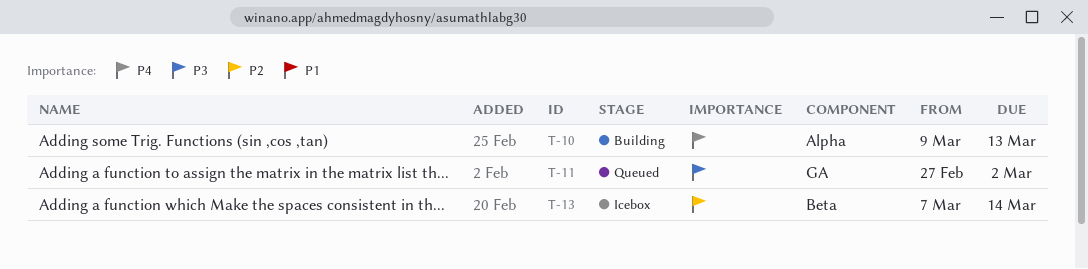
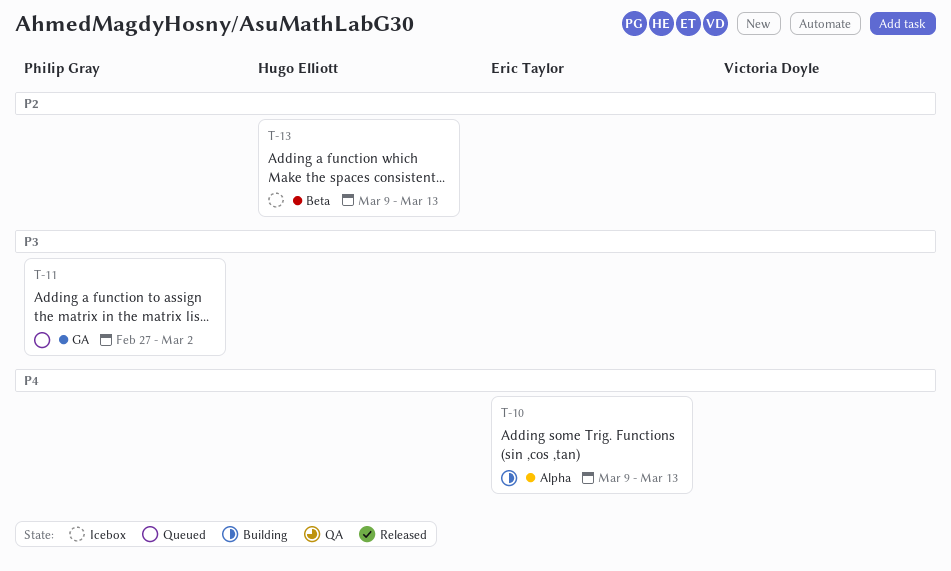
T-13, start: Mar 7 -> Mar 9
T-13, due: Mar 14 -> Mar 13

